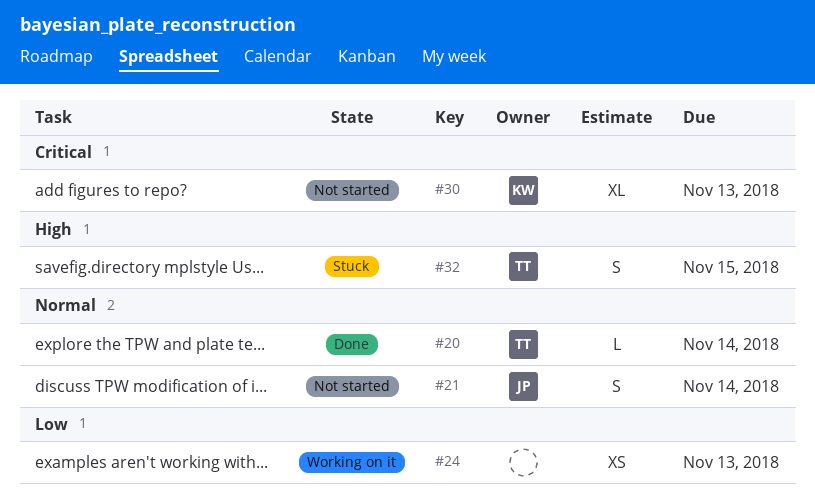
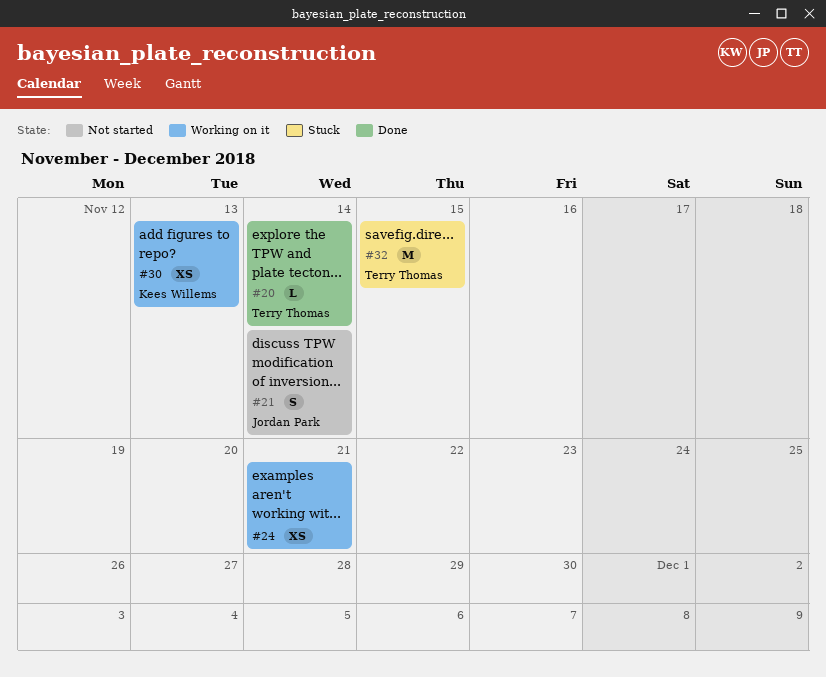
#24, due: Nov 13 -> Nov 21
#30, status: Not started -> Working on it
#30, estimate: XL -> XS
#32, estimate: S -> M

